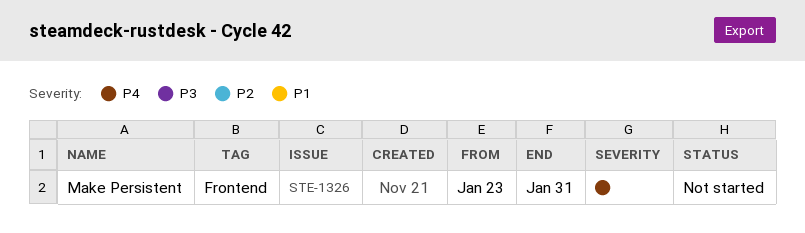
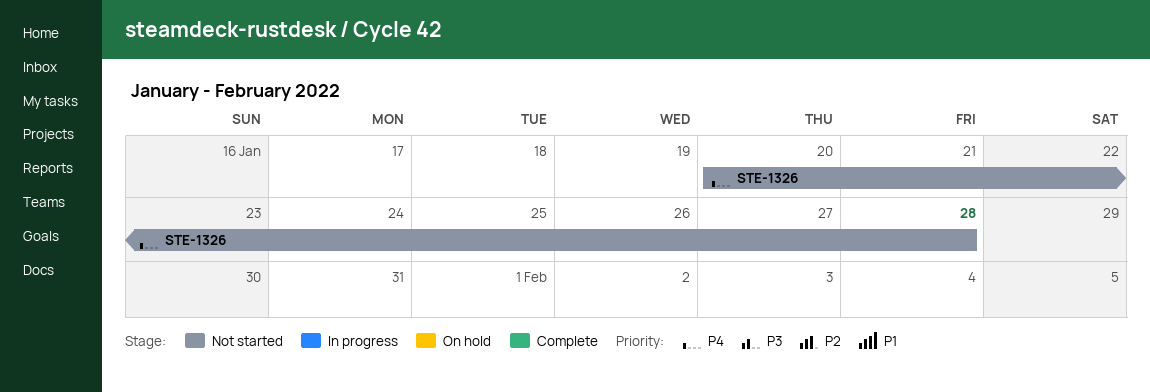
STE-1326, start: Jan 23 -> Jan 20
STE-1326, due: Jan 31 -> Jan 28

